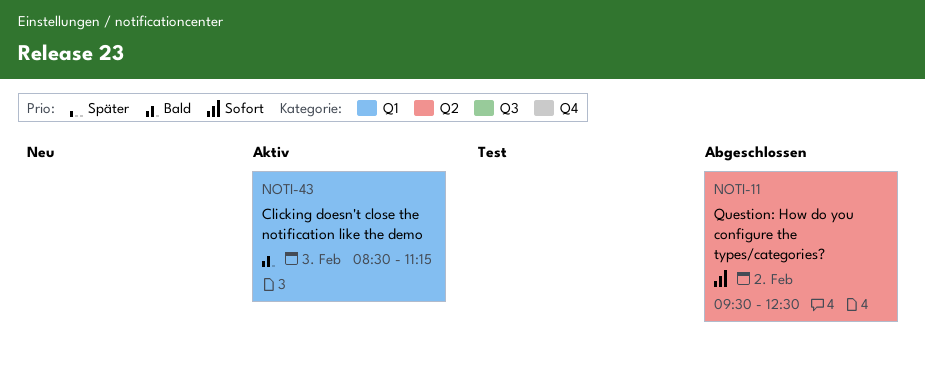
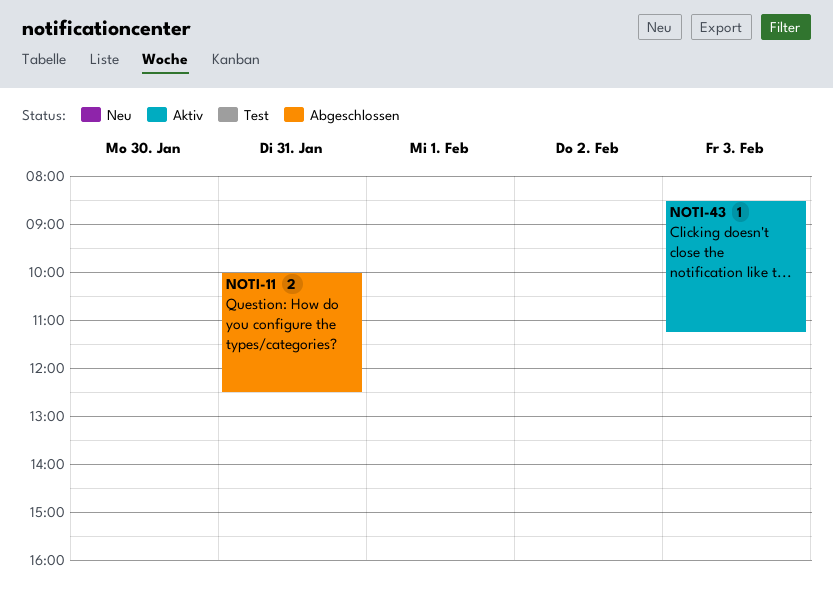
NOTI-11, day: Feb 2 -> Jan 31
NOTI-11, begins: 09:30 -> 10:00

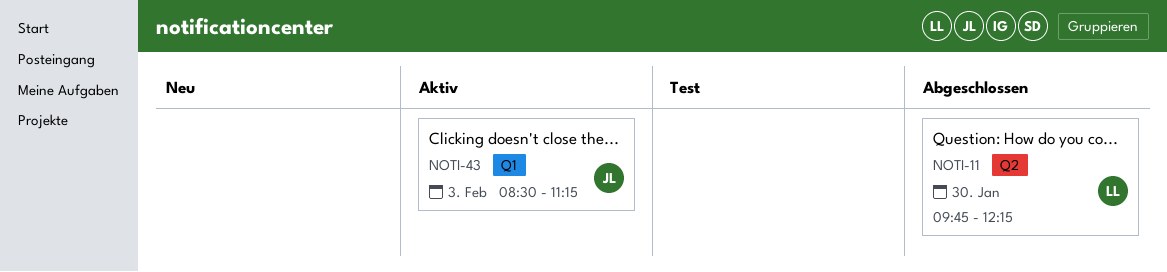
NOTI-11, day: Jan 31 -> Jan 30
NOTI-11, begins: 10:00 -> 09:45
NOTI-11, ends: 12:30 -> 12:15

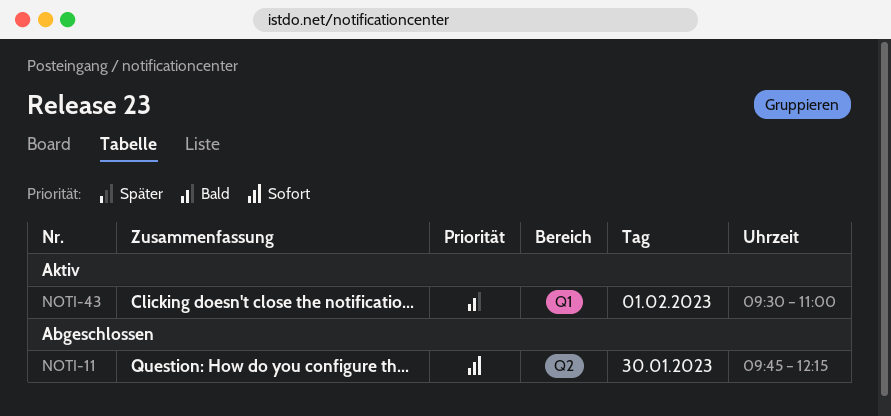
NOTI-43, day: Feb 3 -> Feb 1
NOTI-43, begins: 08:30 -> 09:30
NOTI-43, ends: 11:15 -> 11:00

